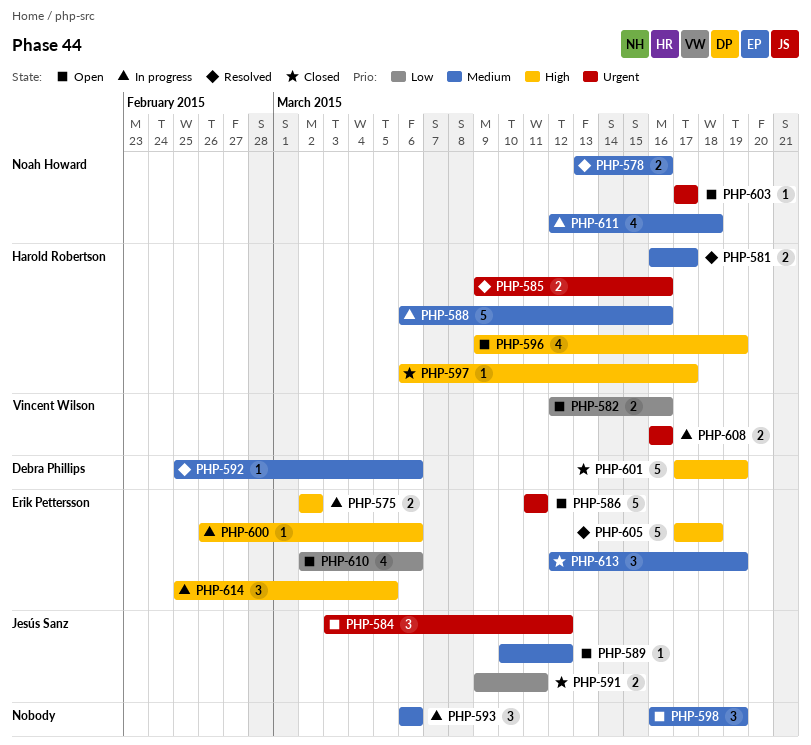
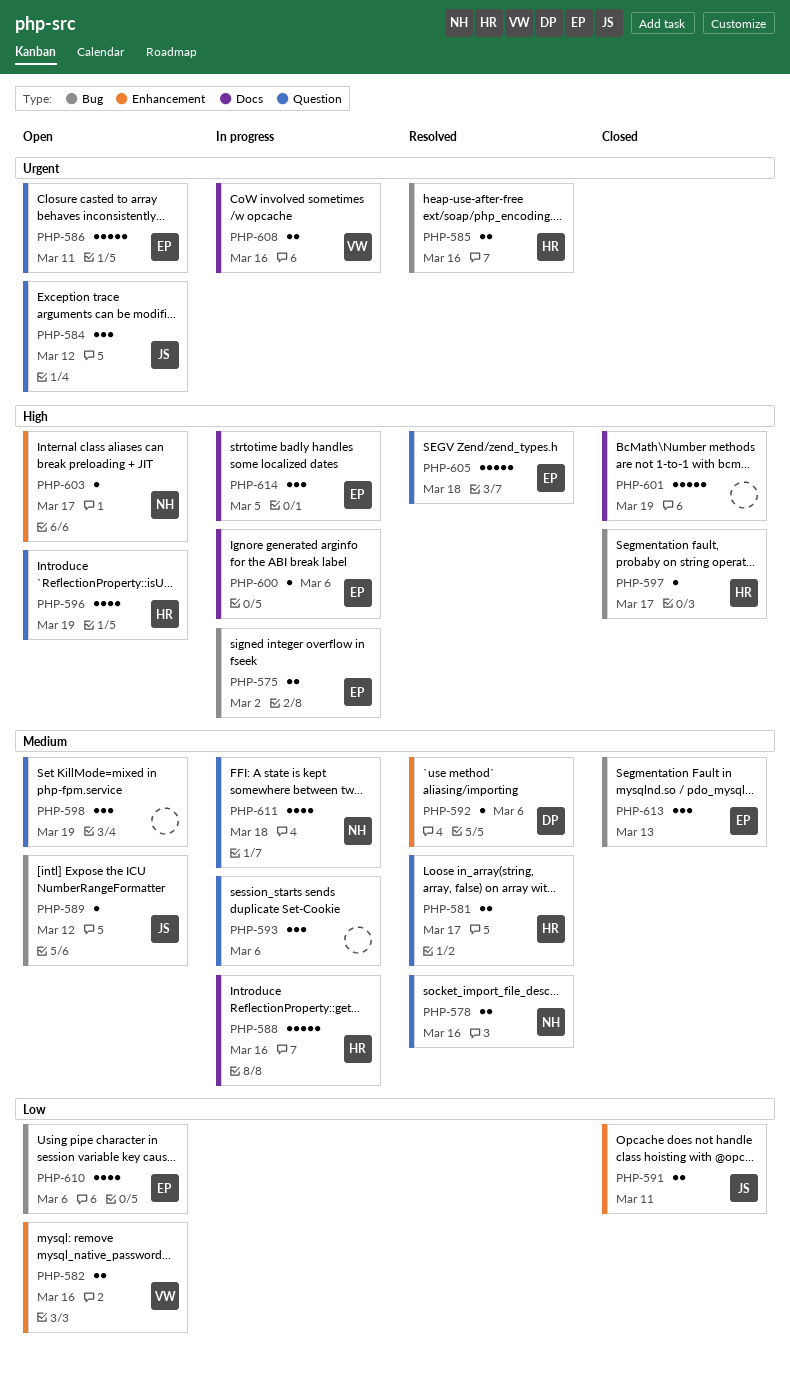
PHP-601, owner: Debra Phillips -> none
PHP-603, priority: Urgent -> High
PHP-613, due: Mar 19 -> Mar 13

